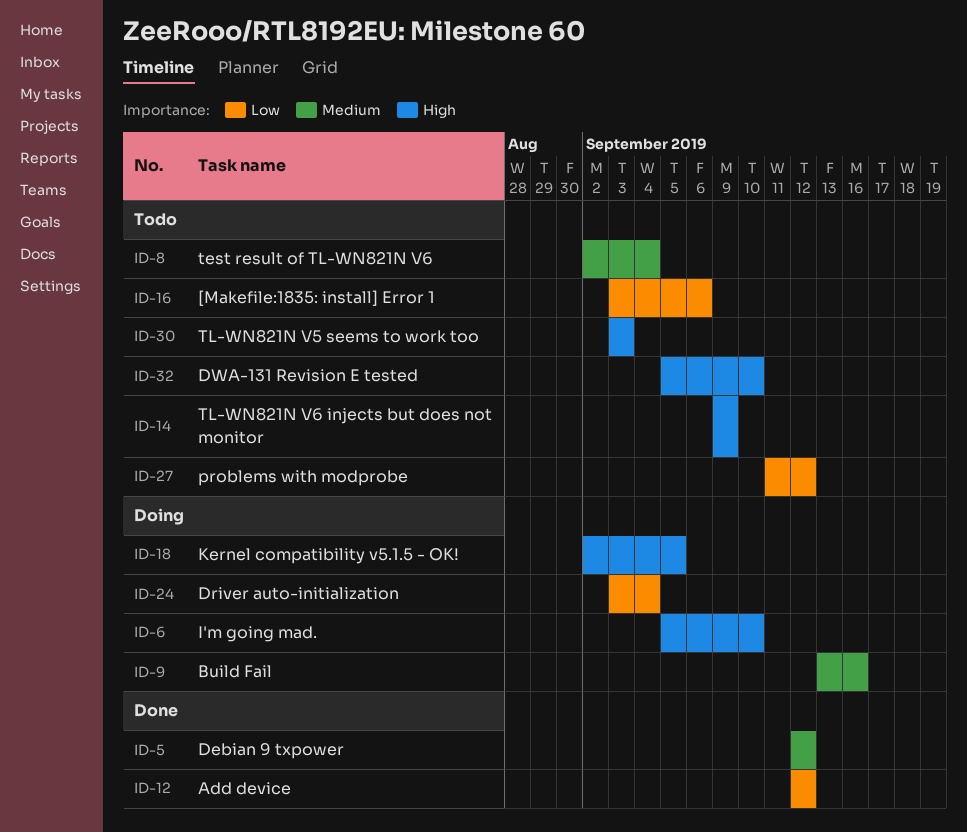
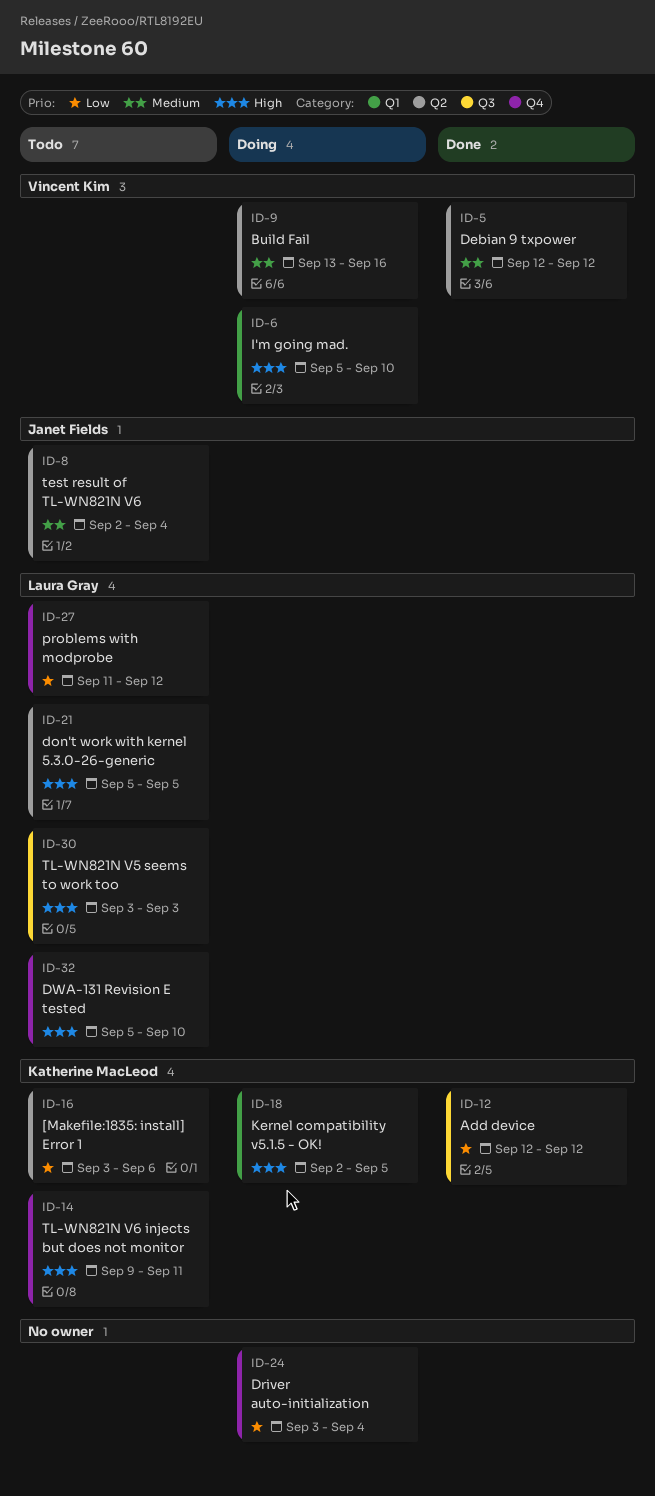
ID-14, due: Sep 9 -> Sep 11
ID-21: none -> present

